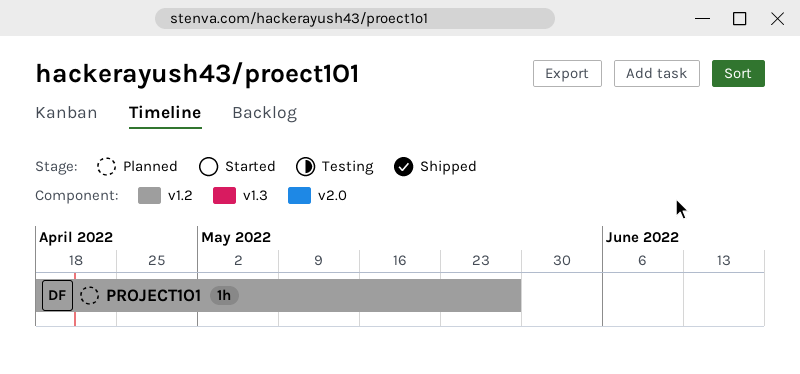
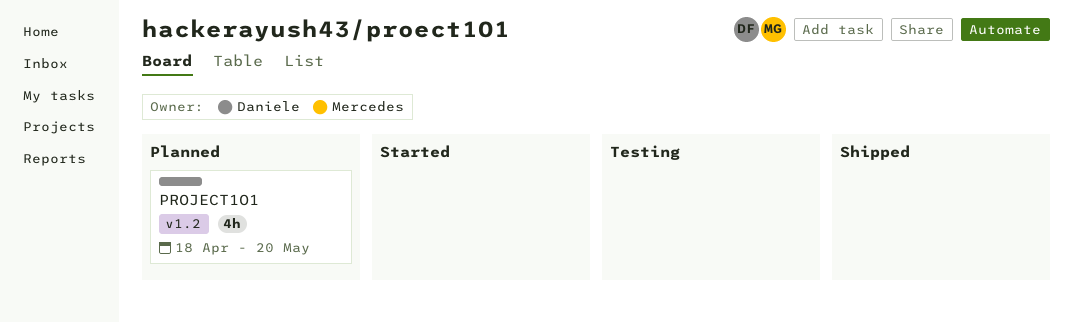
PROJECT1O1, estimate: 1h -> 4h
PROJECT1O1, due: May 27 -> May 20

